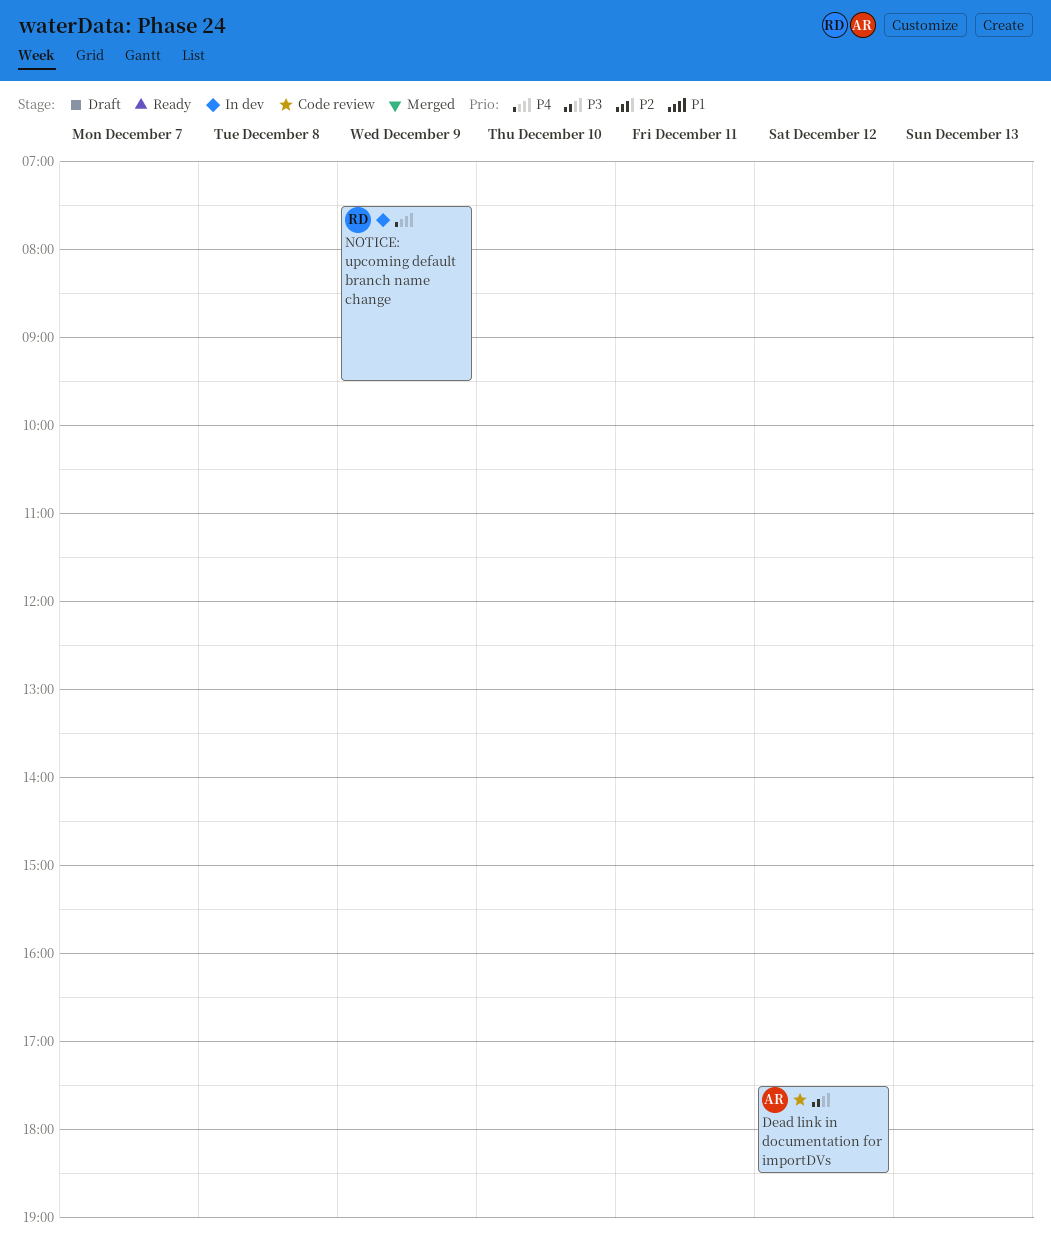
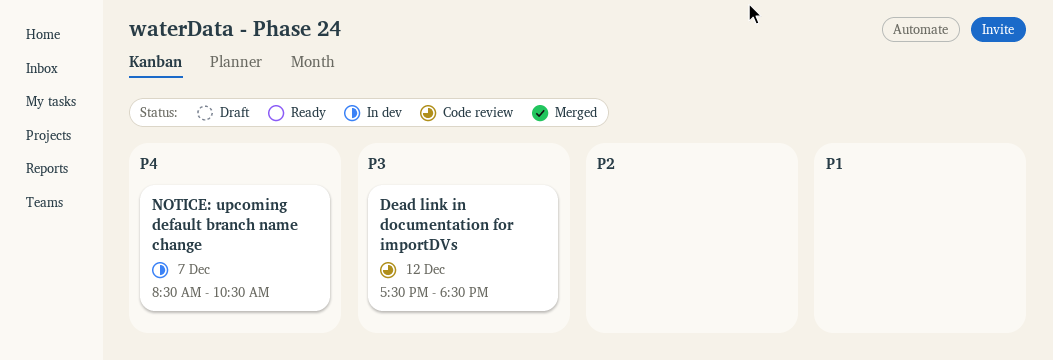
NOTICE: upcoming default branch name change, day: Dec 9 -> Dec 7
NOTICE: upcoming default branch name change, begins: 07:30 -> 08:30
NOTICE: upcoming default branch name change, ends: 09:30 -> 10:30

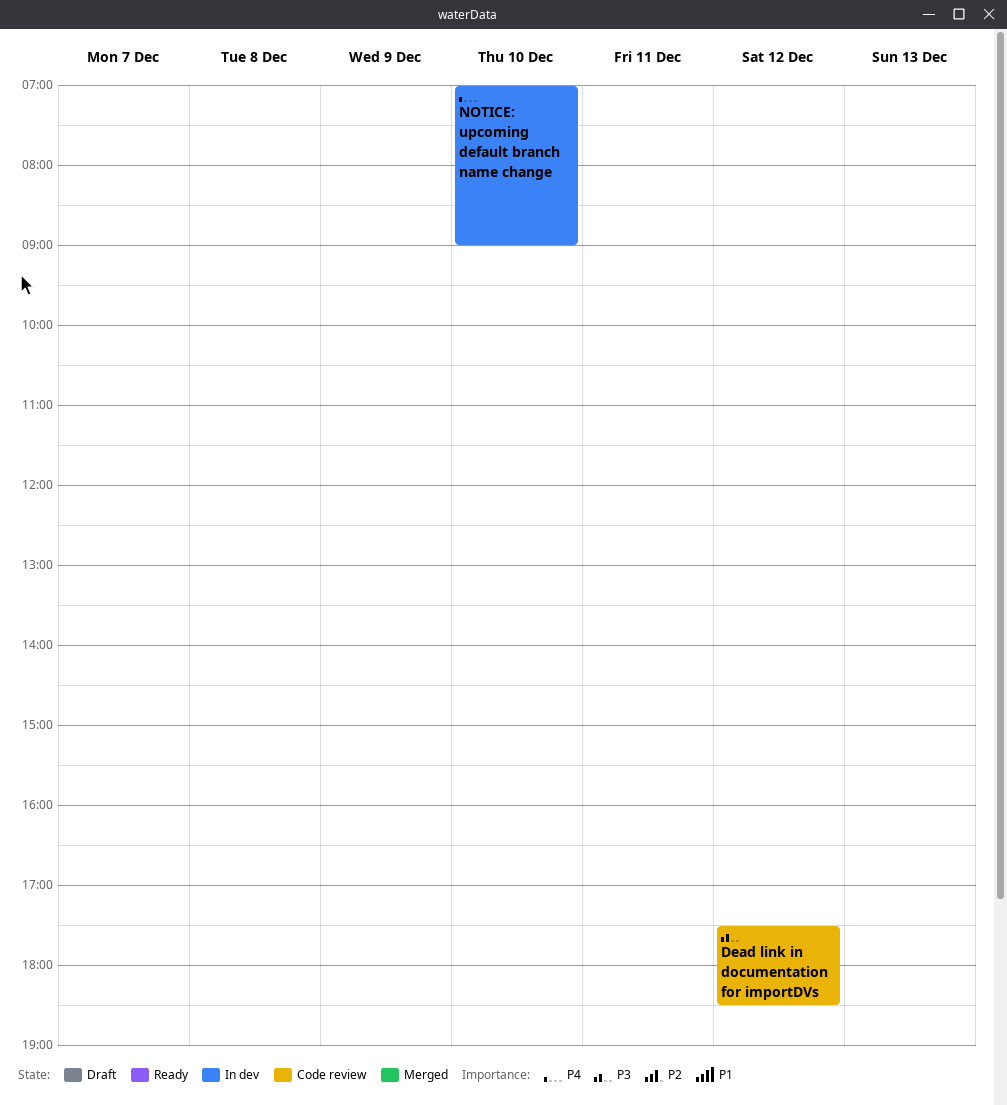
NOTICE: upcoming default branch name change, day: Dec 7 -> Dec 10
NOTICE: upcoming default branch name change, begins: 08:30 -> 07:00
NOTICE: upcoming default branch name change, ends: 10:30 -> 09:00

